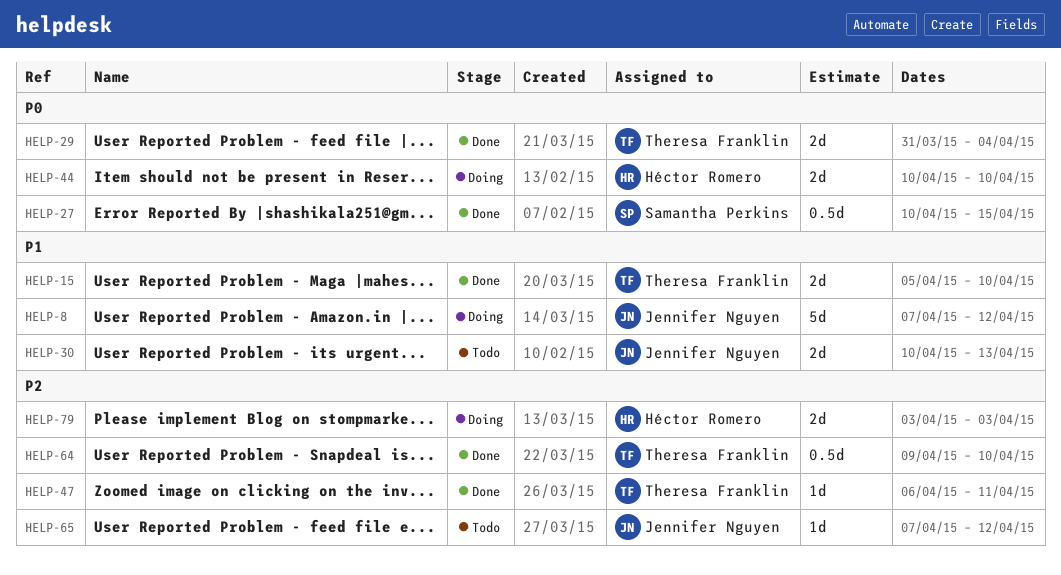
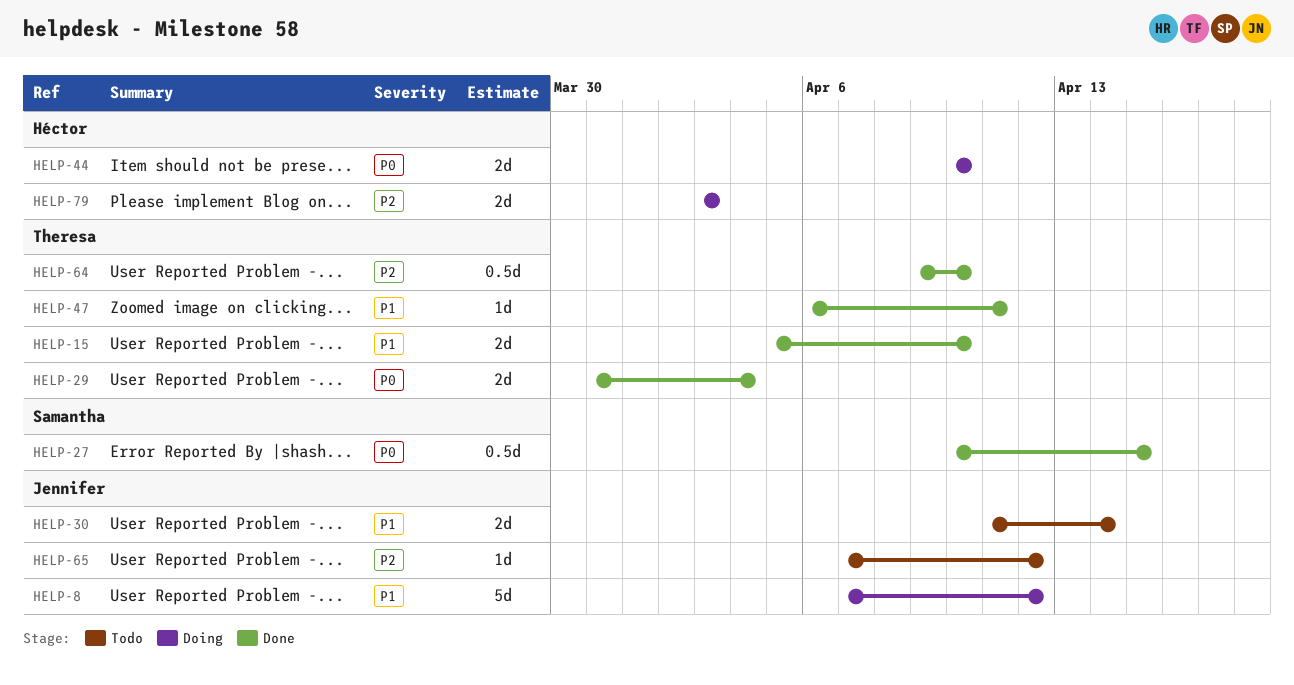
HELP-30, start: Apr 10 -> Apr 11
HELP-30, due: Apr 13 -> Apr 14
HELP-47, priority: P2 -> P1

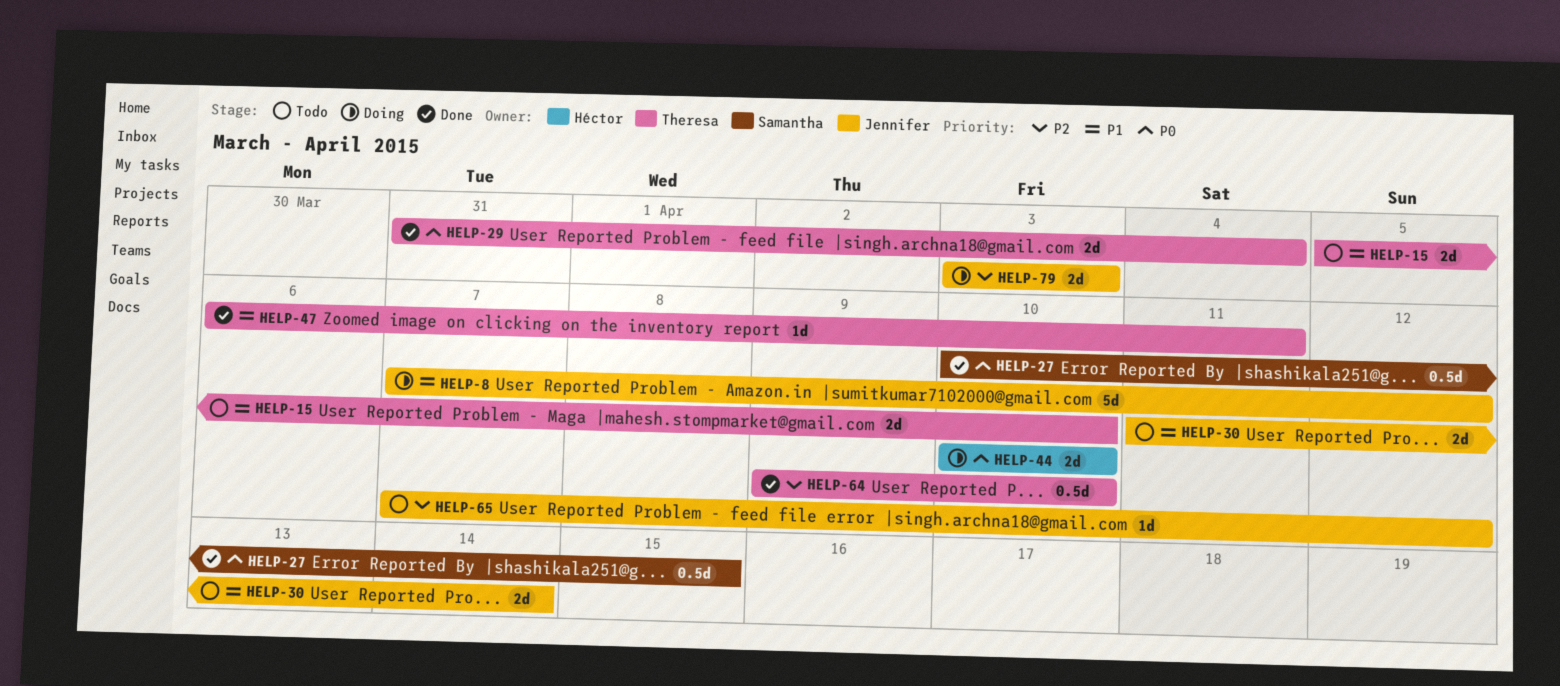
HELP-15, status: Done -> Todo
HELP-79, owner: Héctor -> Jennifer

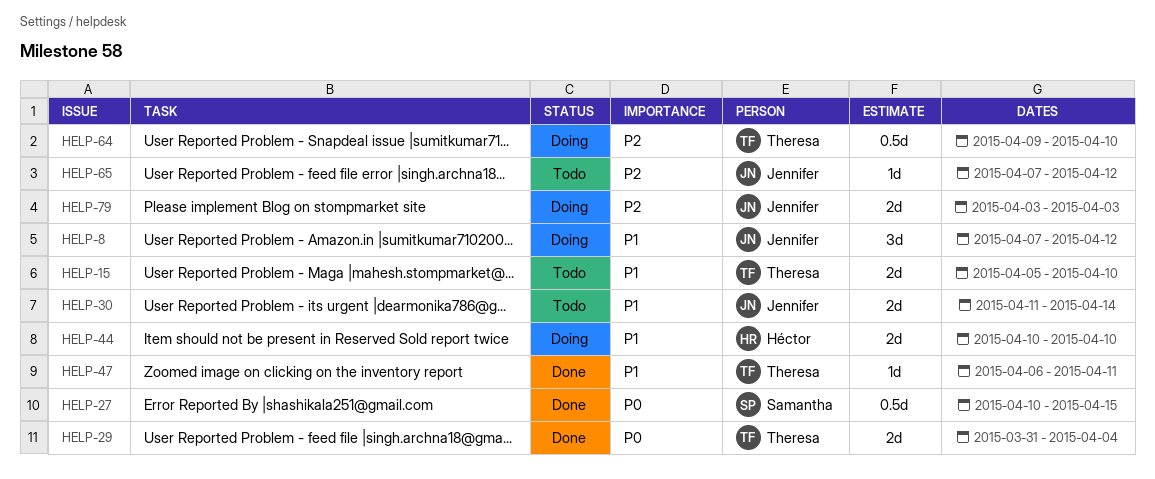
HELP-8, estimate: 5d -> 3d
HELP-44, priority: P0 -> P1
HELP-64, status: Done -> Doing

